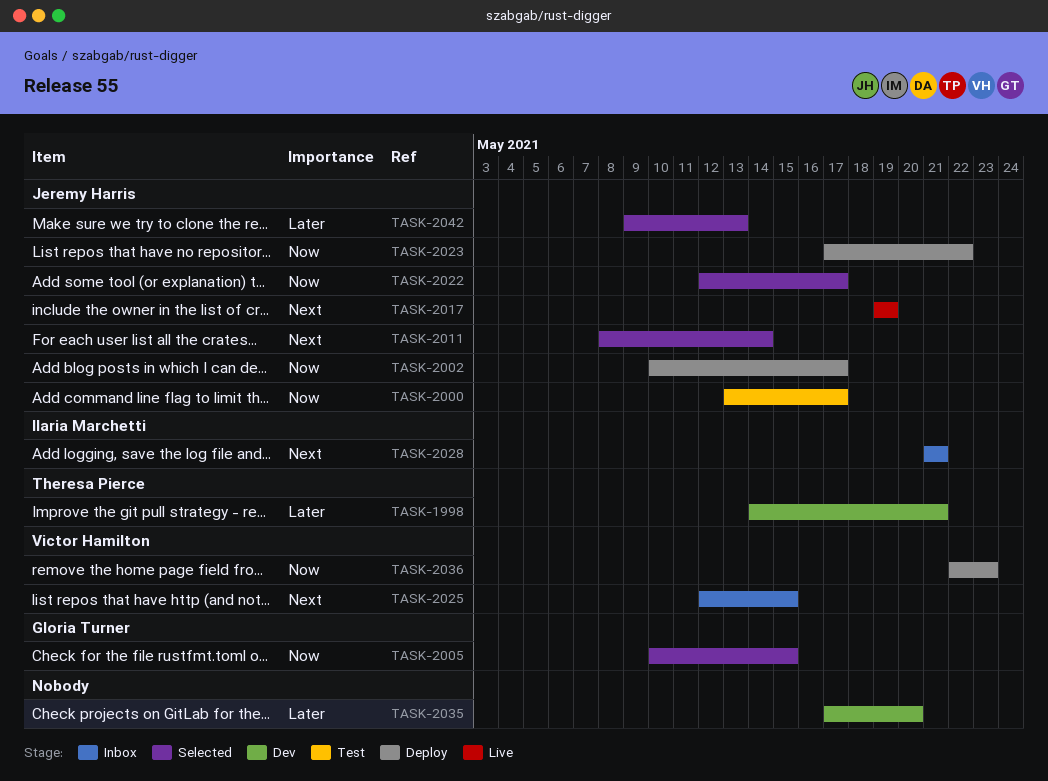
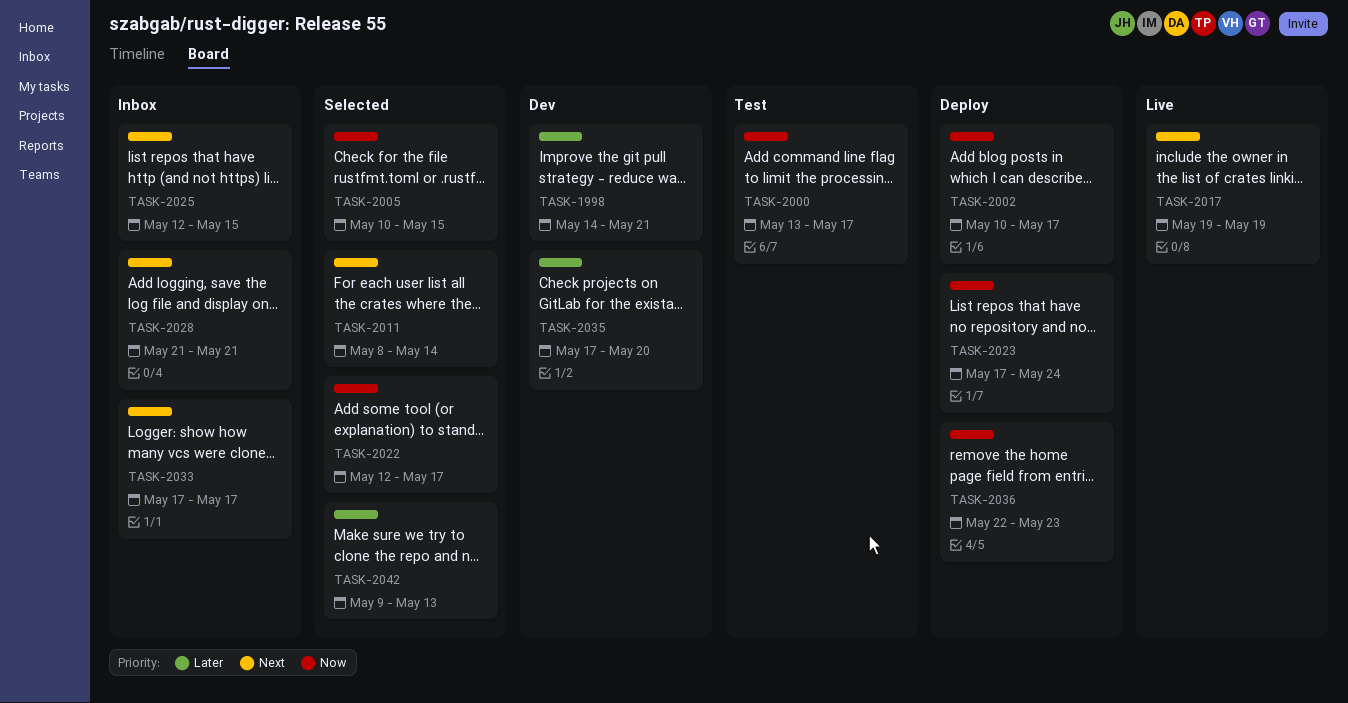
TASK-2023, due: May 22 -> May 24
TASK-2033: none -> present

